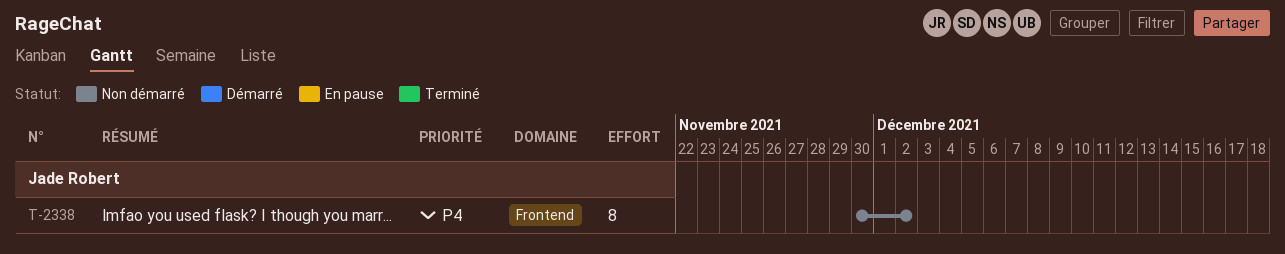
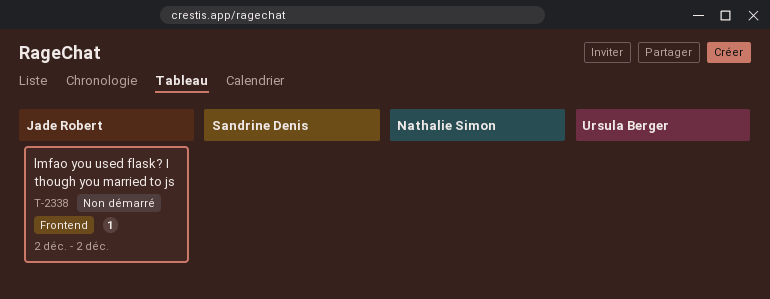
T-2338, estimate: 8 -> 1
T-2338, start: Nov 30 -> Dec 2

